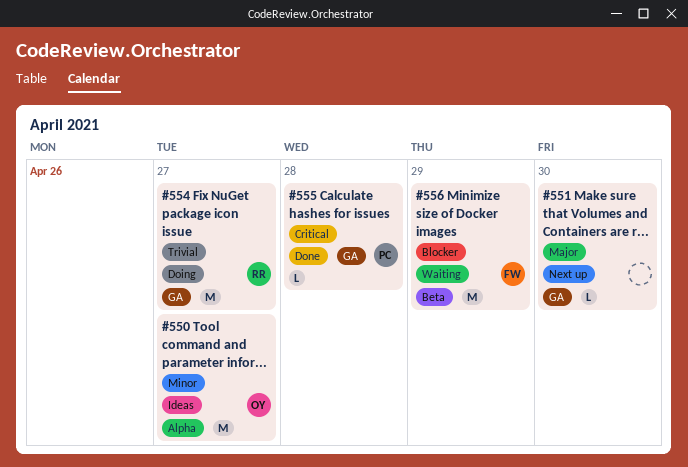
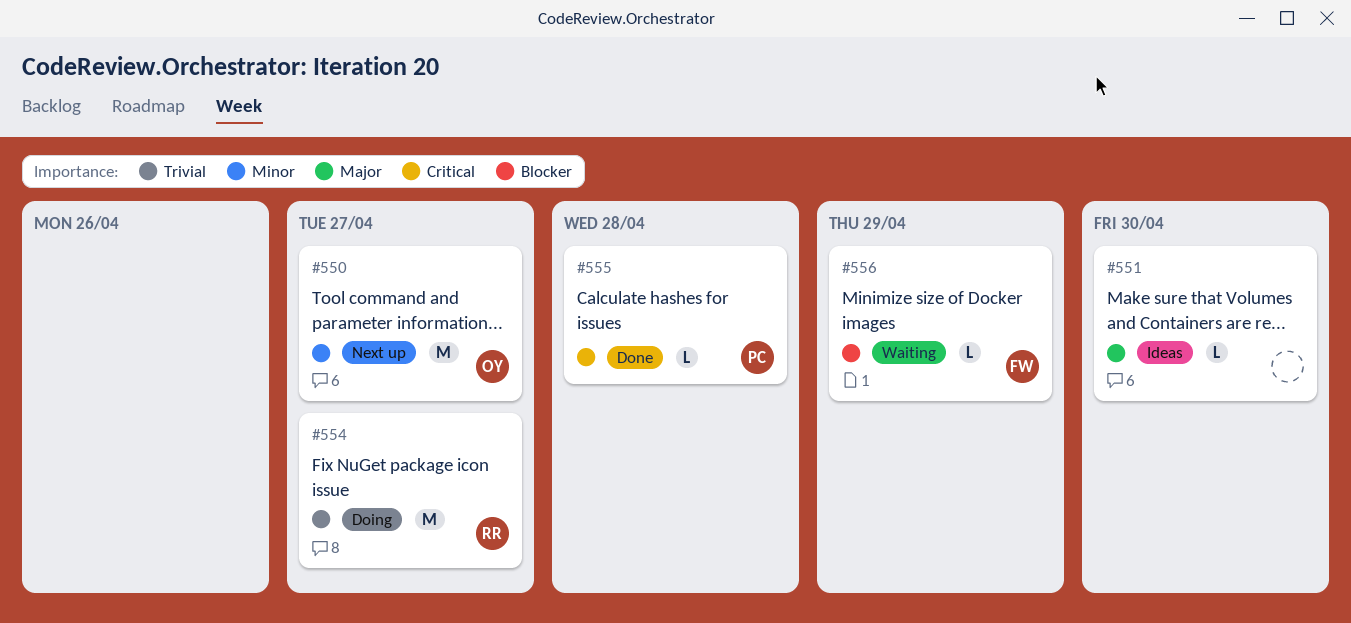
#550, status: Ideas -> Next up
#551, status: Next up -> Ideas
#556, estimate: M -> L

